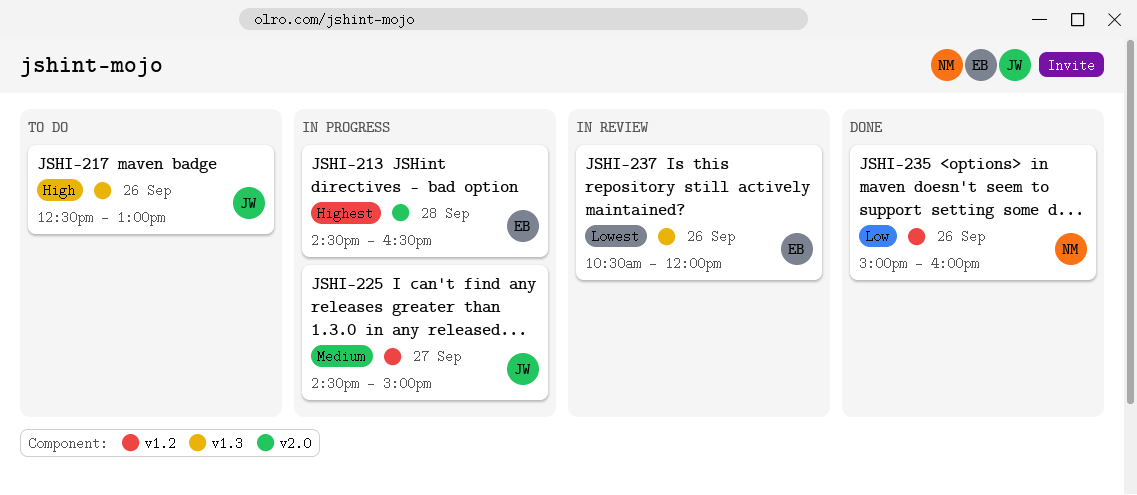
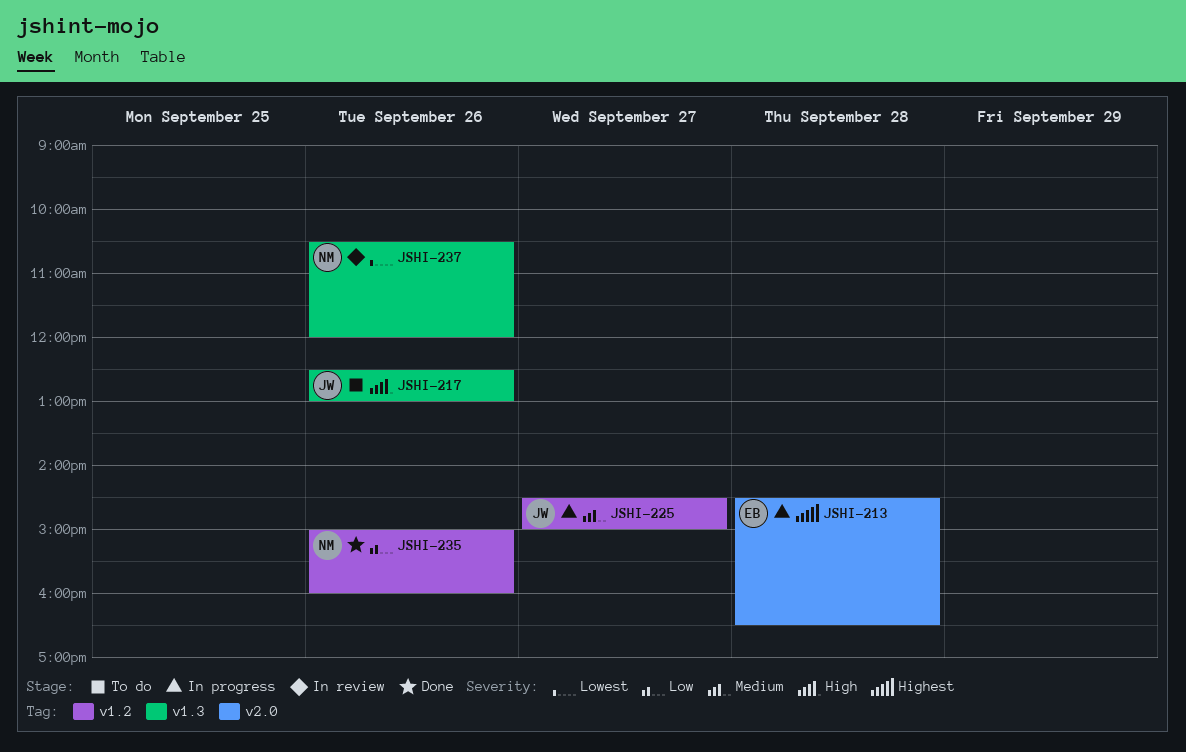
JSHI-237, owner: EB -> NM

